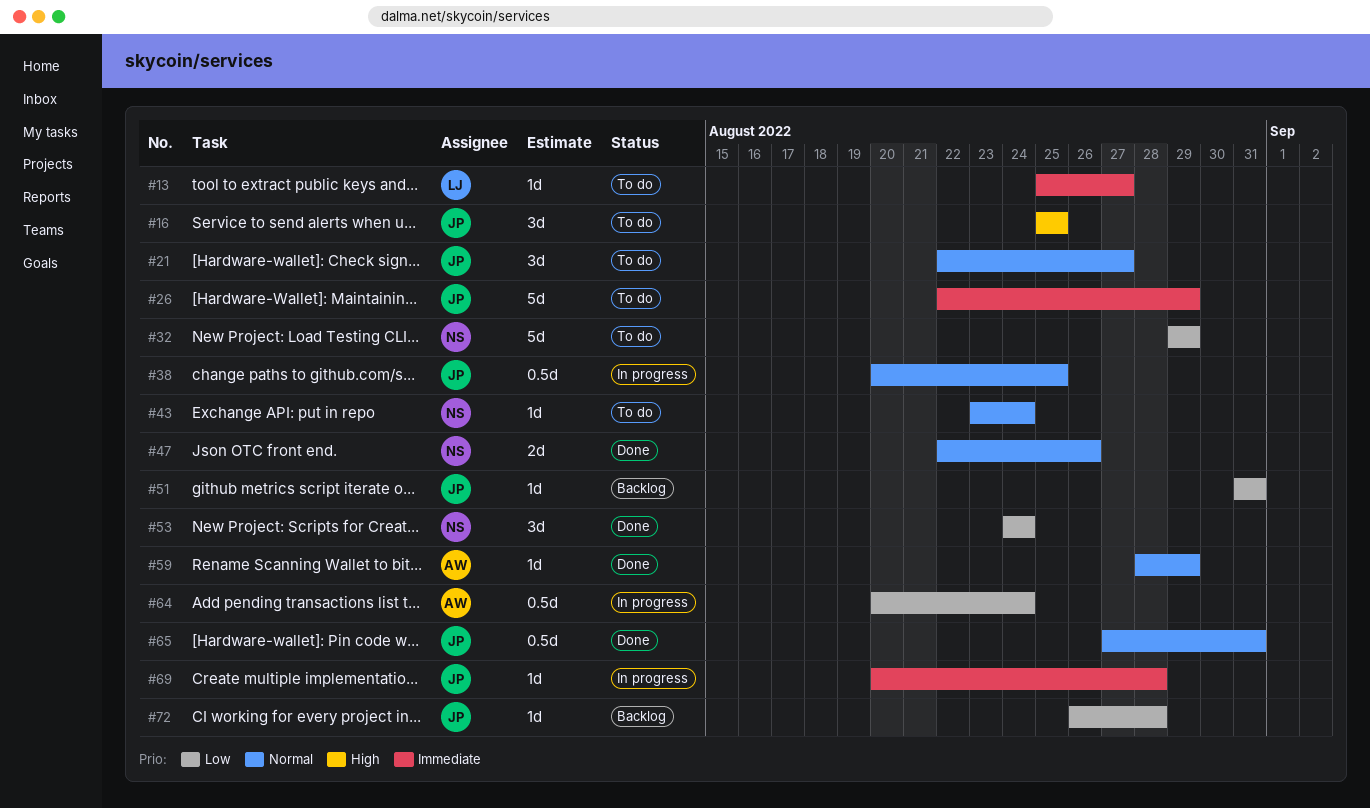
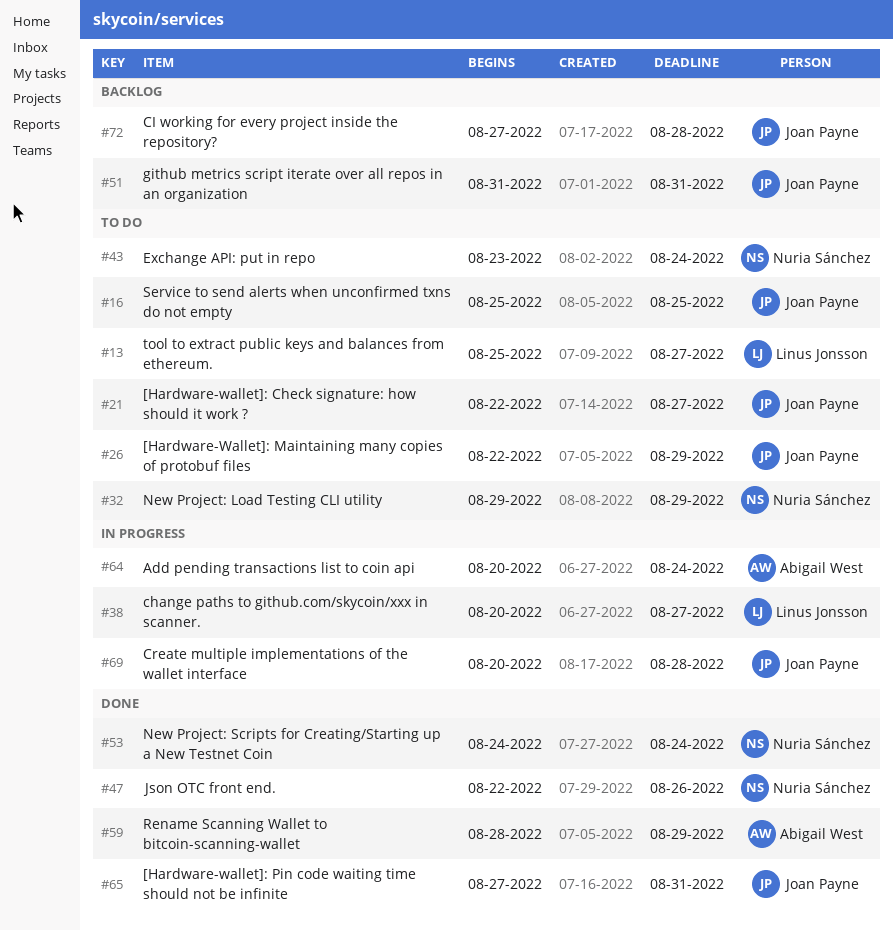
#38, owner: Joan Payne -> Linus Jonsson
#38, due: Aug 25 -> Aug 27
#72, start: Aug 26 -> Aug 27

